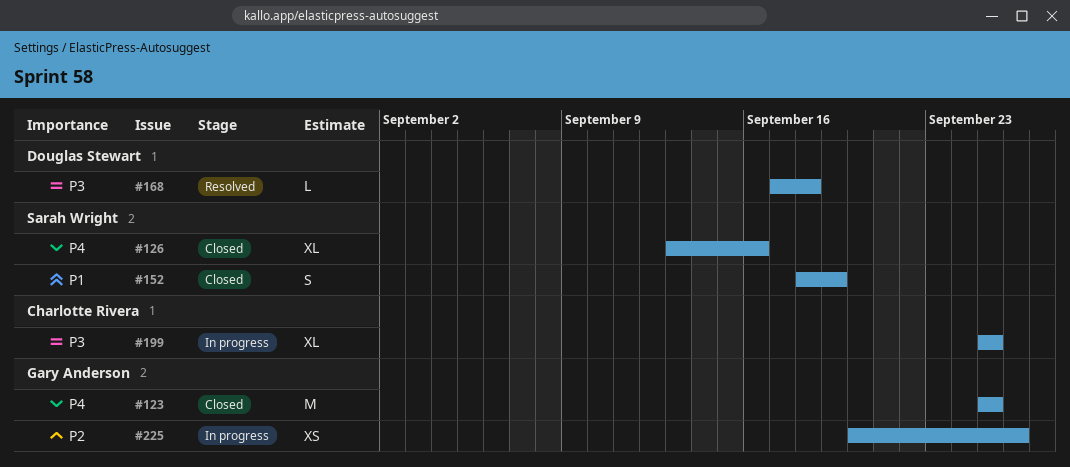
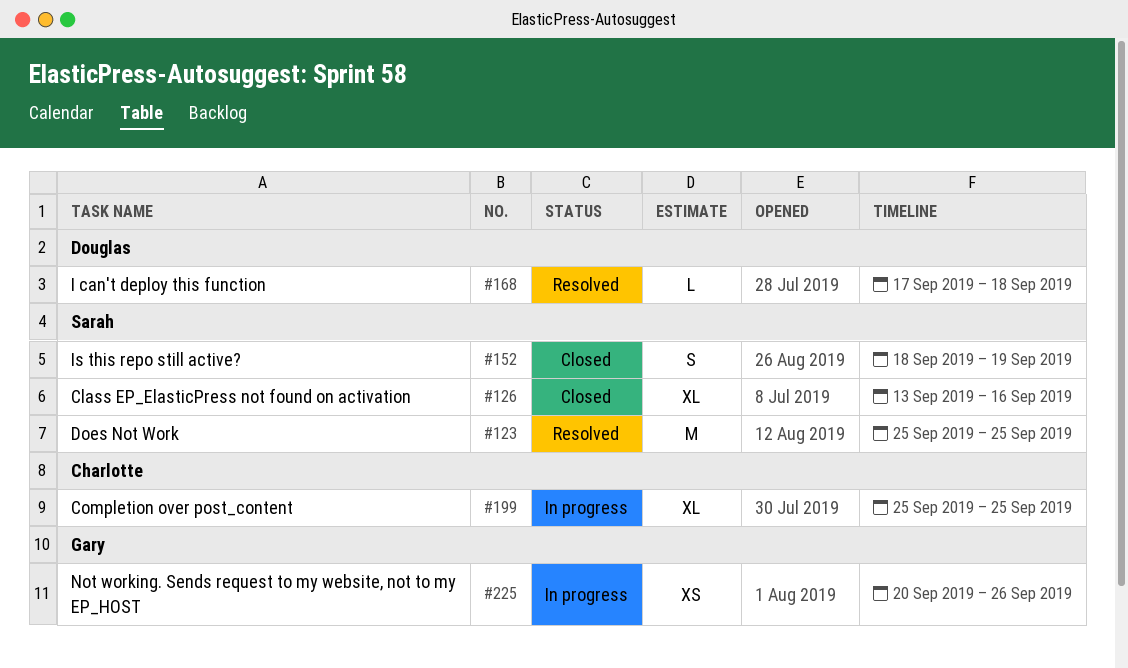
#123, status: Closed -> Resolved
#123, owner: Gary Anderson -> Sarah Wright

